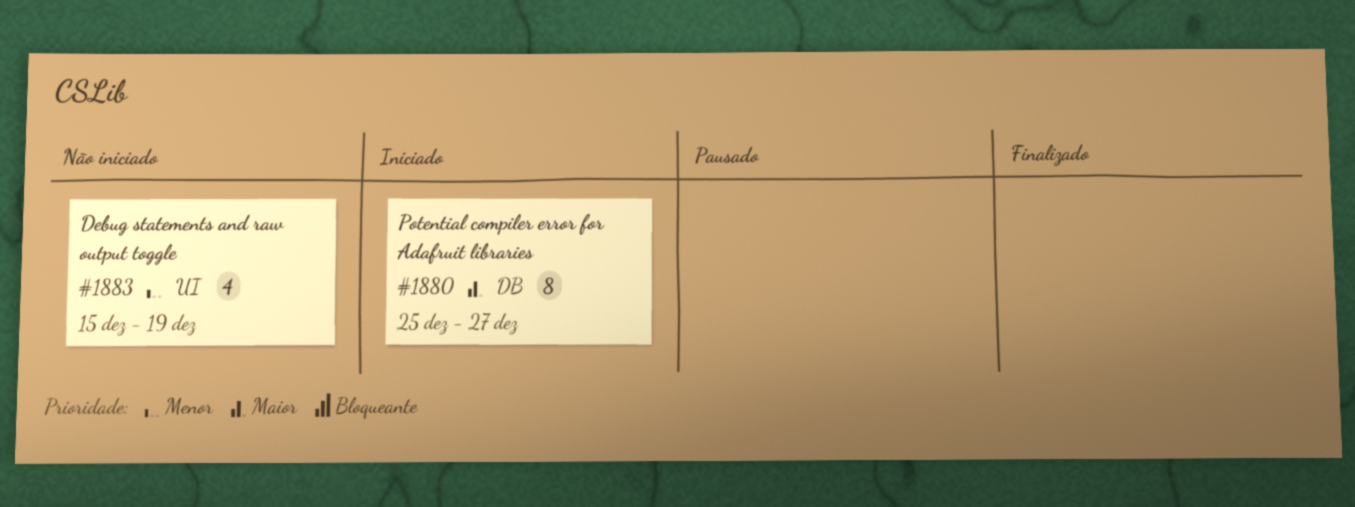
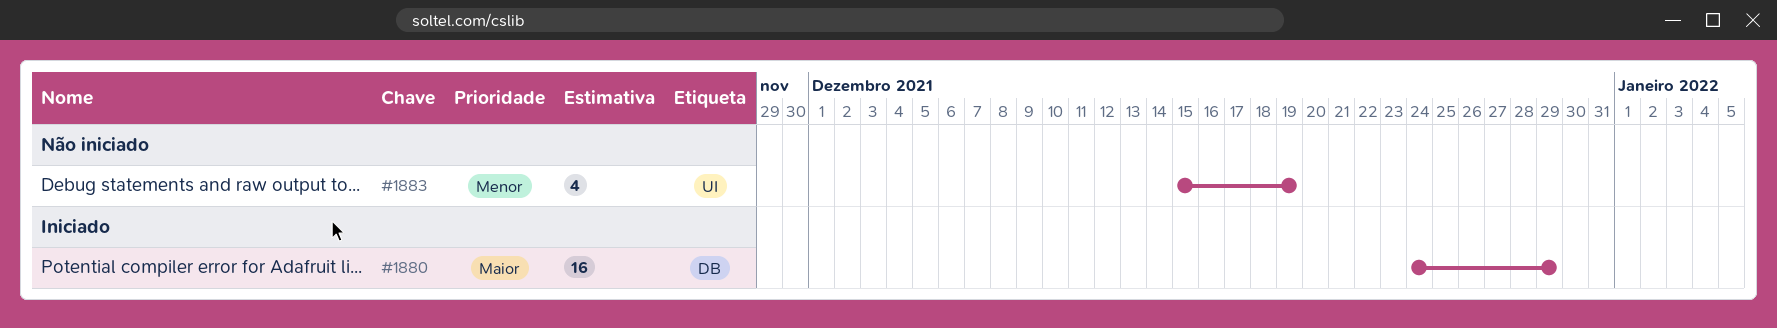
#1880, estimate: 8 -> 16
#1880, start: Dec 25 -> Dec 24
#1880, due: Dec 27 -> Dec 29

